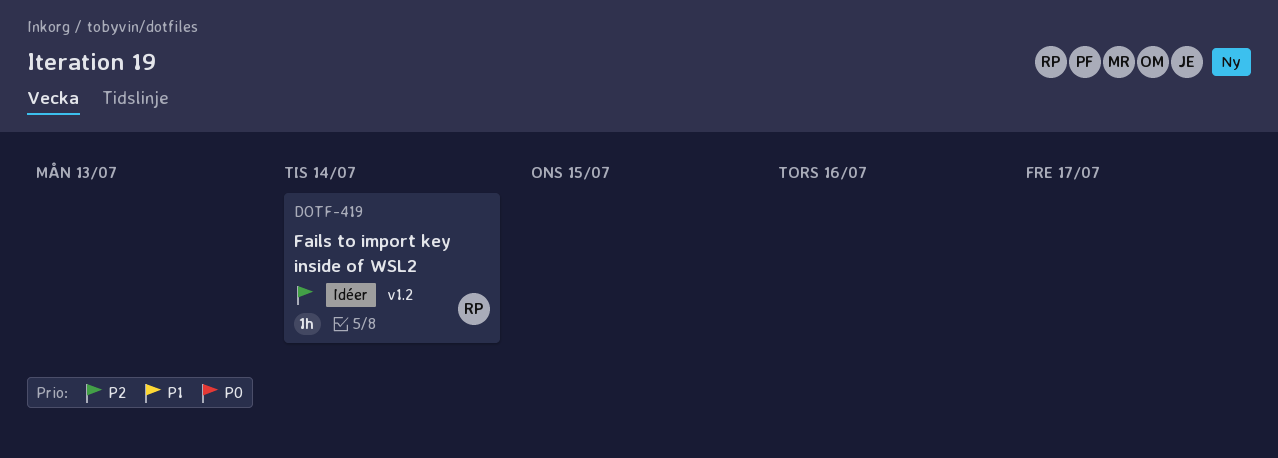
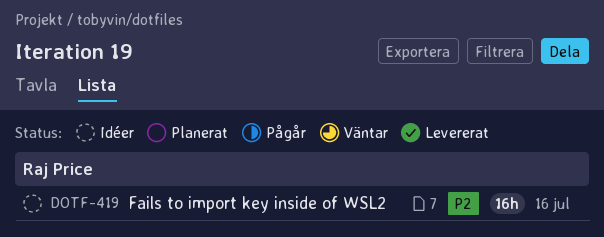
DOTF-419, estimate: 1h -> 16h
DOTF-419, due: Jul 14 -> Jul 16

